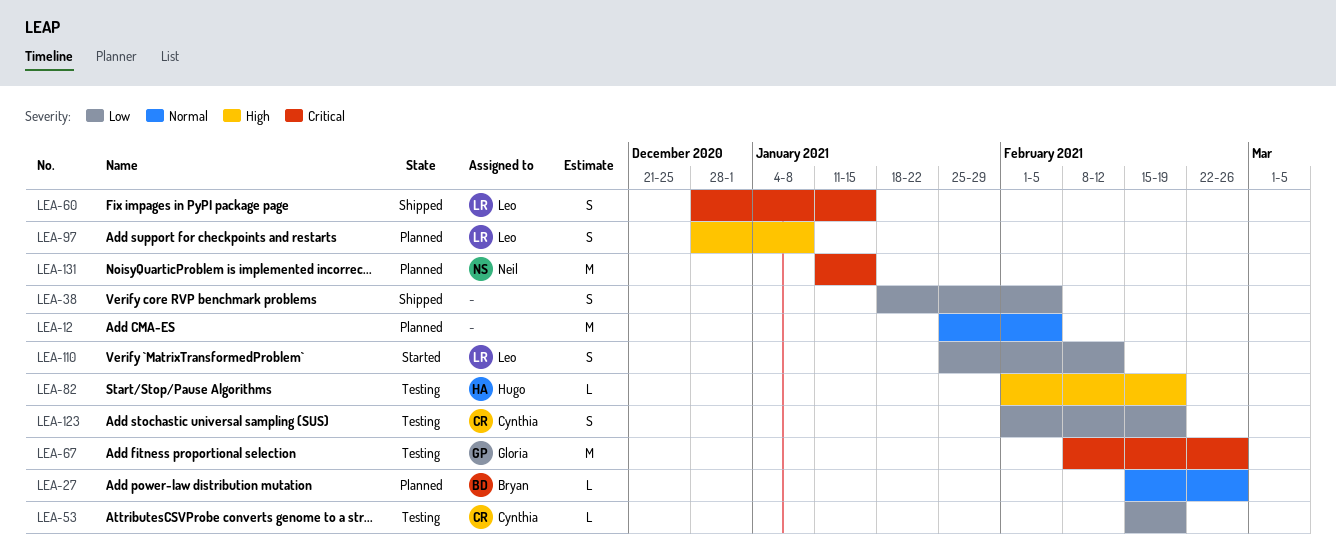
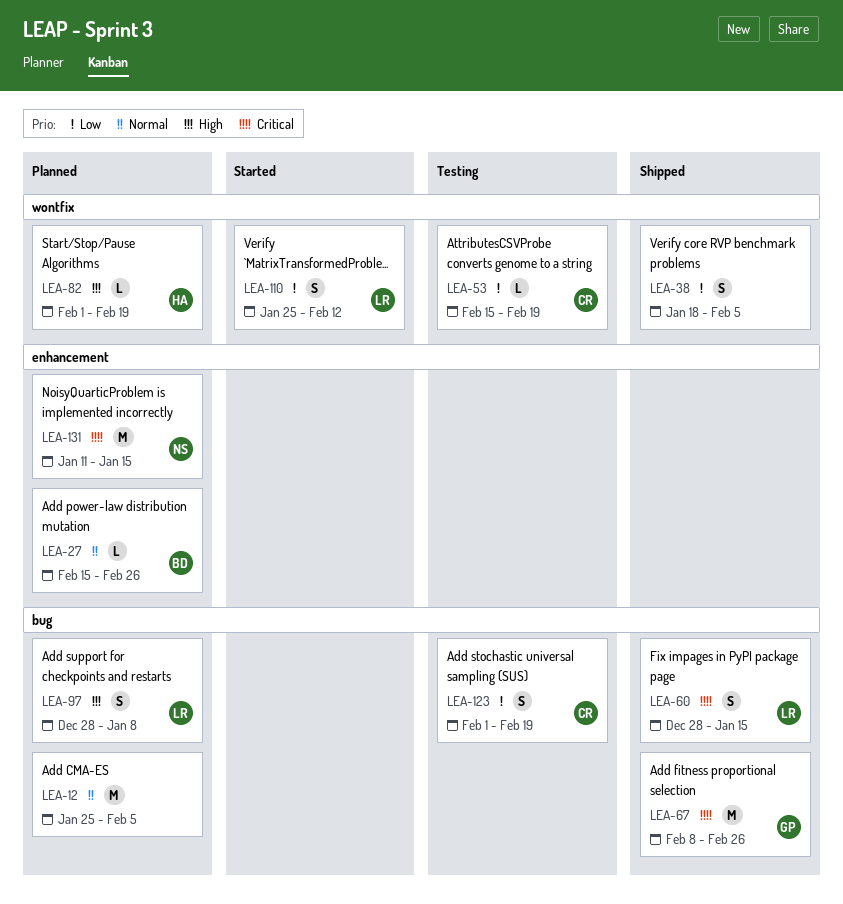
LEA-67, status: Testing -> Shipped
LEA-82, status: Testing -> Planned

